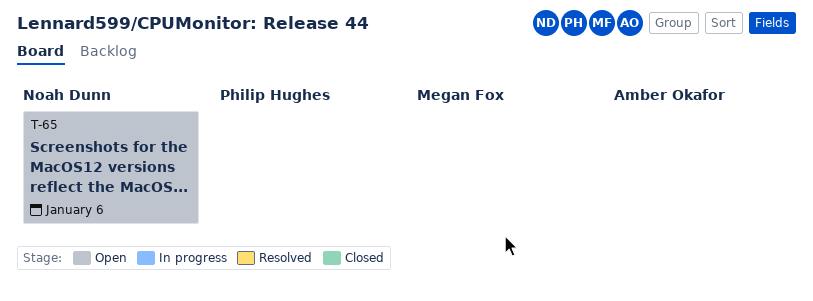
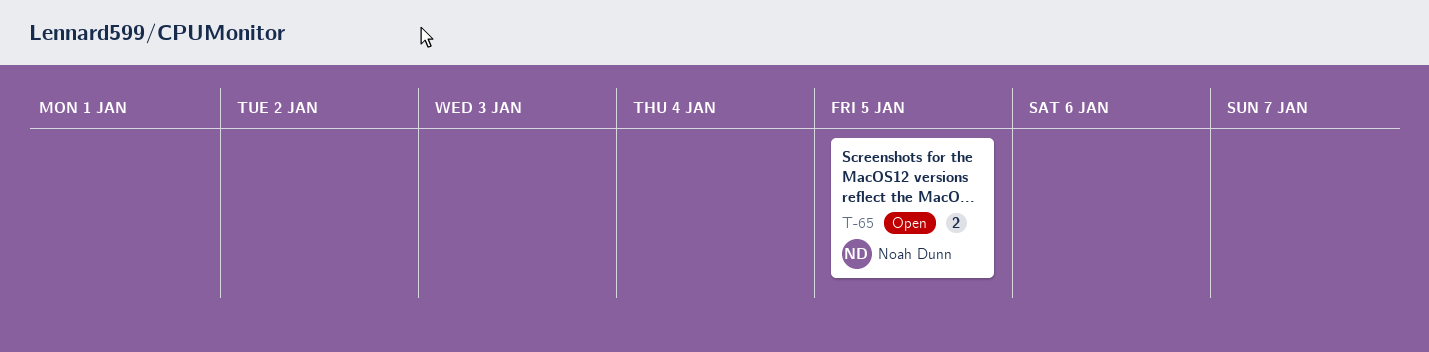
T-65, due: Jan 6 -> Jan 5

